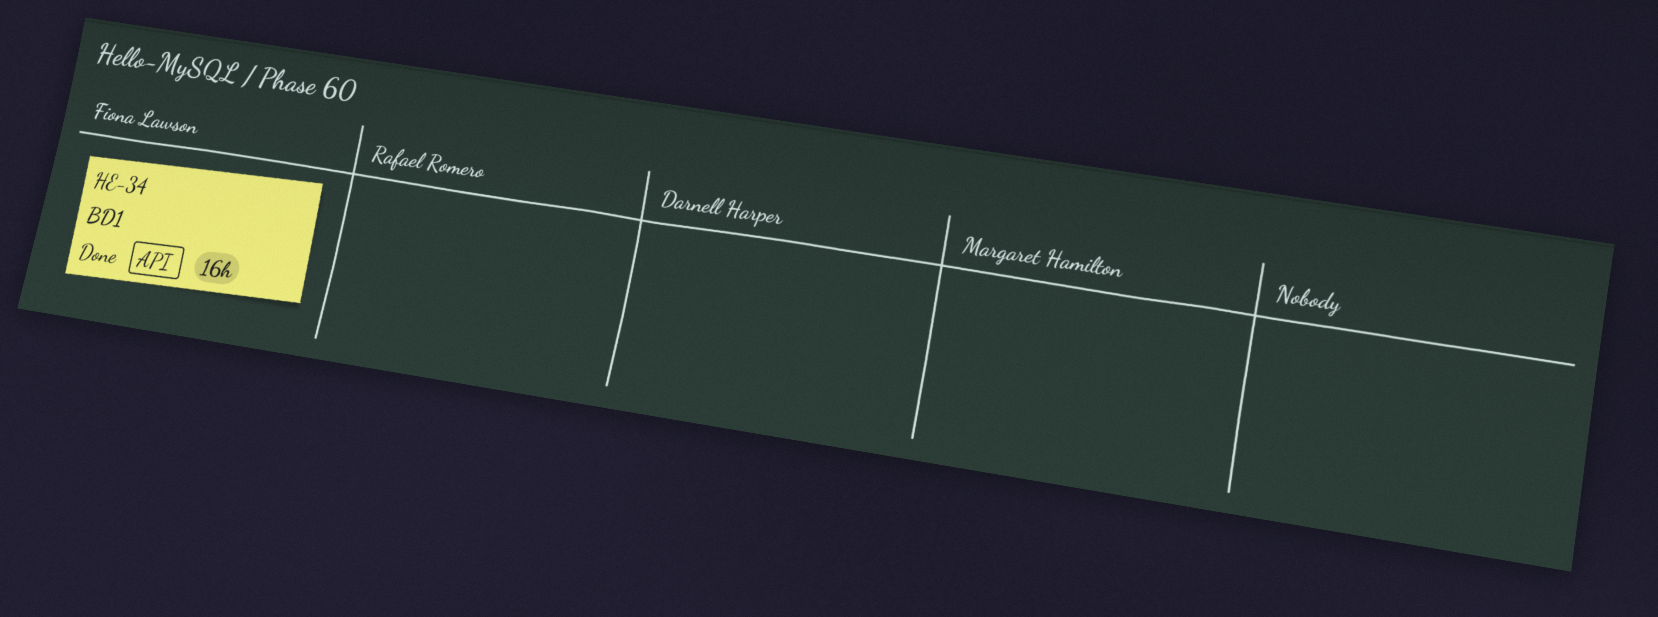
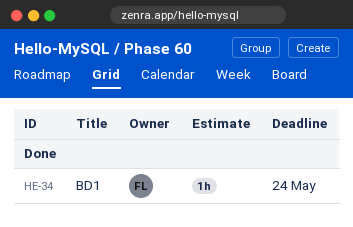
HE-34, estimate: 16h -> 1h

